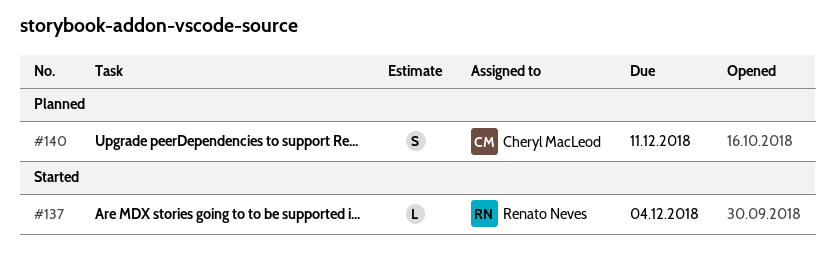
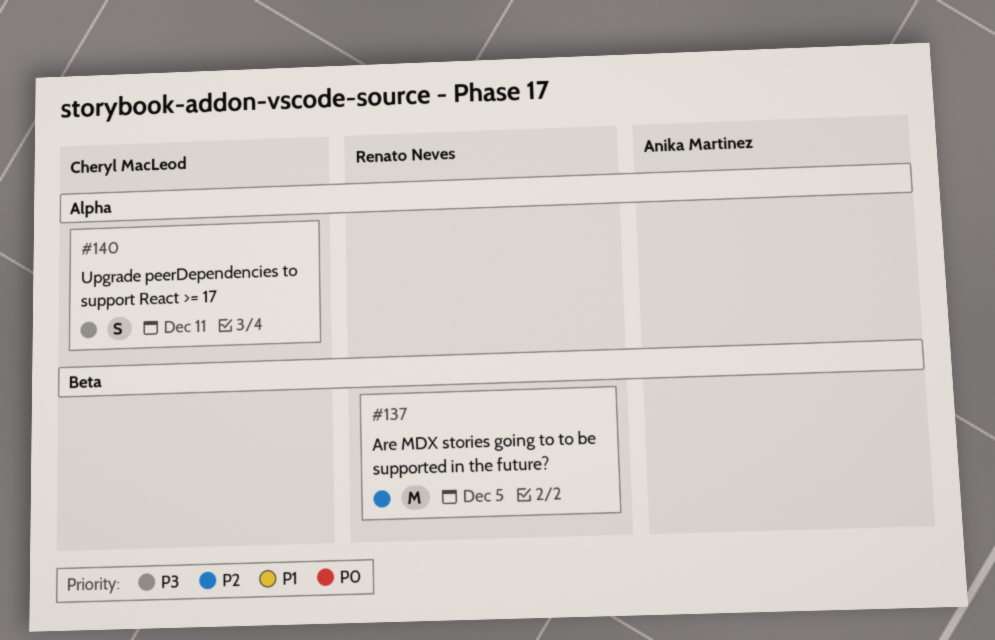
#137, estimate: L -> M
#137, due: Dec 4 -> Dec 5

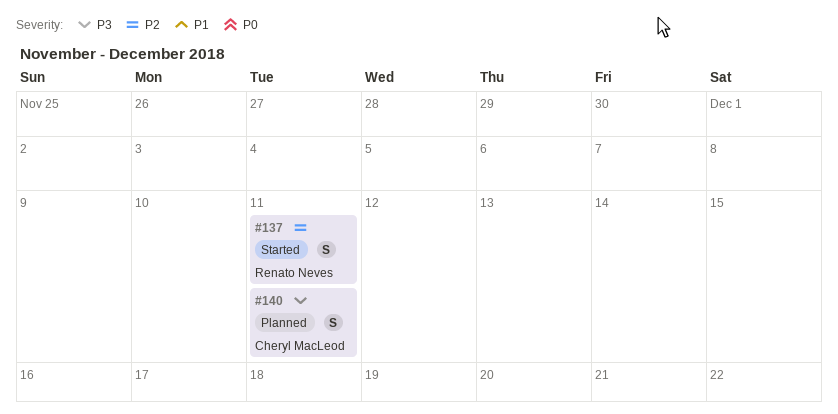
#137, estimate: M -> S
#137, due: Dec 5 -> Dec 11

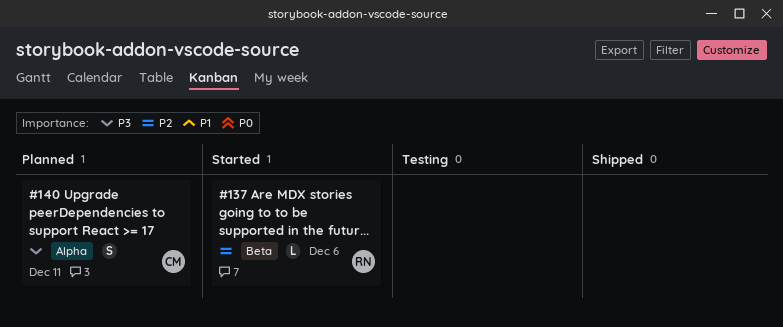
#137, estimate: S -> L
#137, due: Dec 11 -> Dec 6

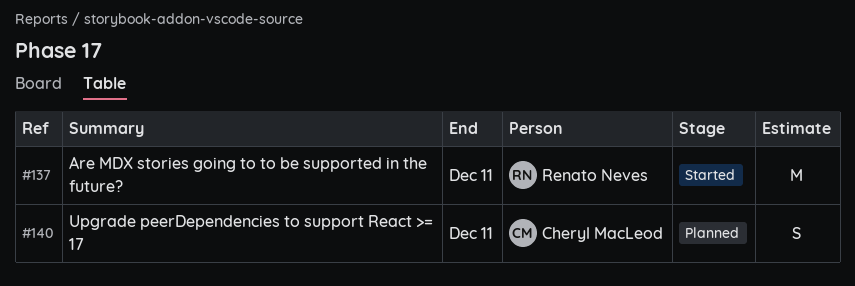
#137, estimate: L -> M
#137, due: Dec 6 -> Dec 11

